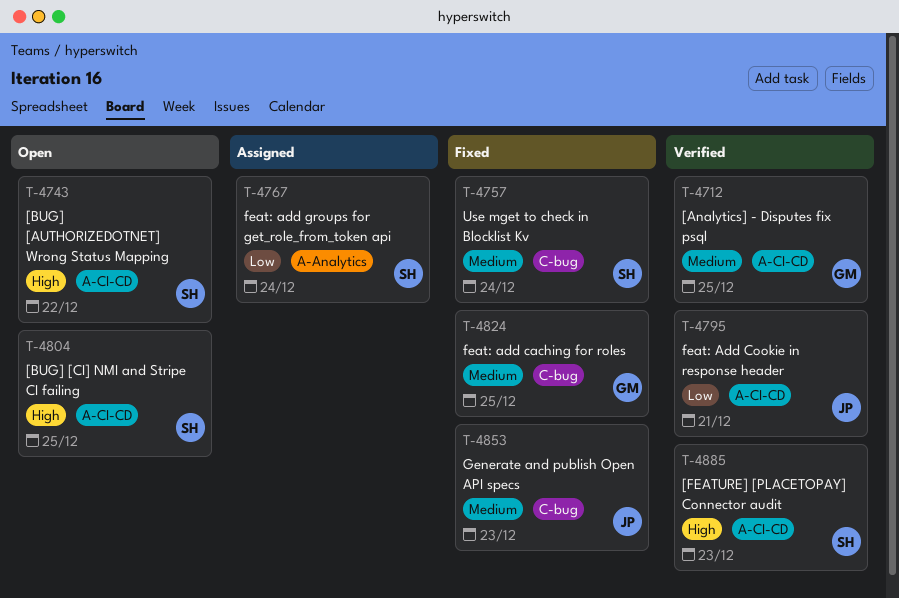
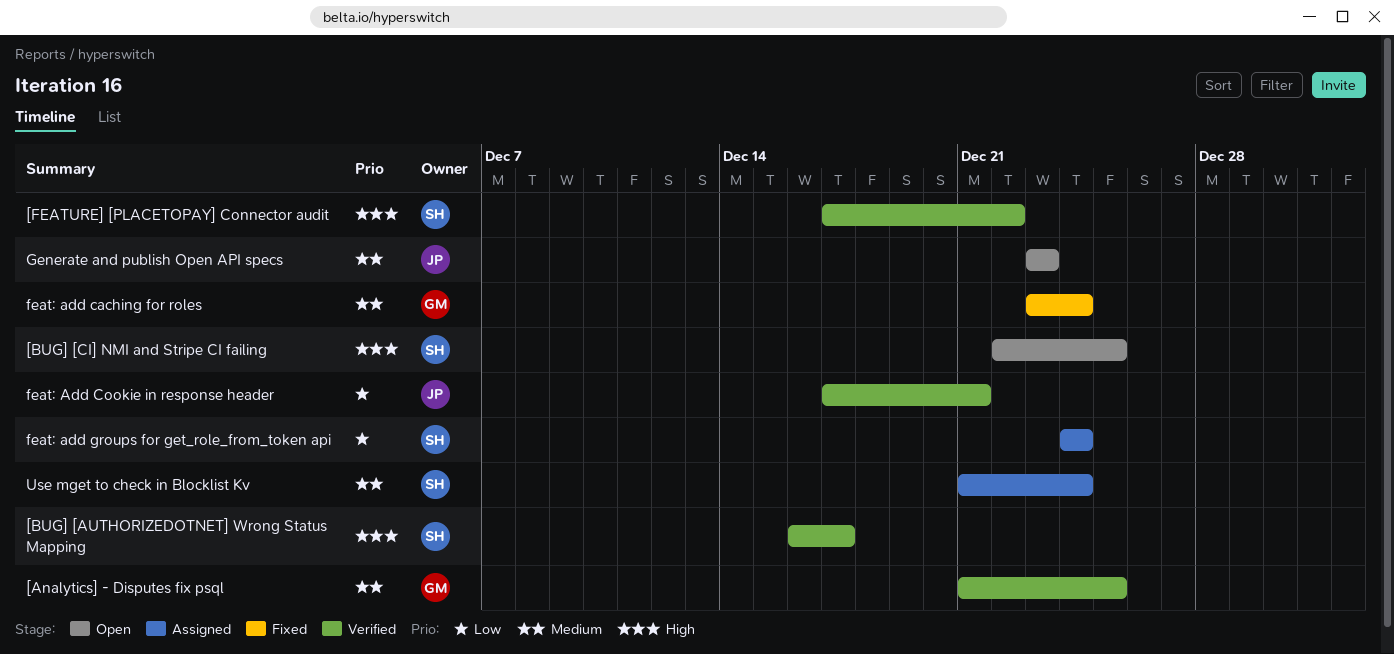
[BUG] [AUTHORIZEDOTNET] Wrong Status Mapping, status: Open -> Verified
[BUG] [AUTHORIZEDOTNET] Wrong Status Mapping, due: Dec 22 -> Dec 17
[FEATURE] [PLACETOPAY] Connector audit, due: Dec 23 -> Dec 22
feat: add caching for roles, due: Dec 25 -> Dec 24
Generate and publish Open API specs, status: Fixed -> Open
Use mget to check in Blocklist Kv, status: Fixed -> Assigned

